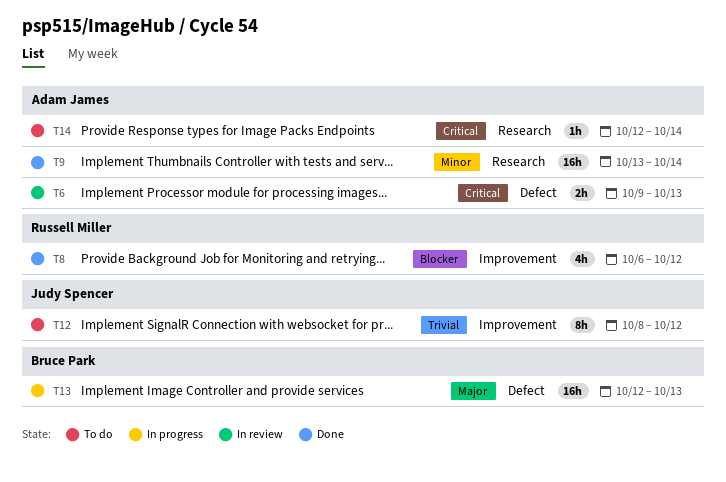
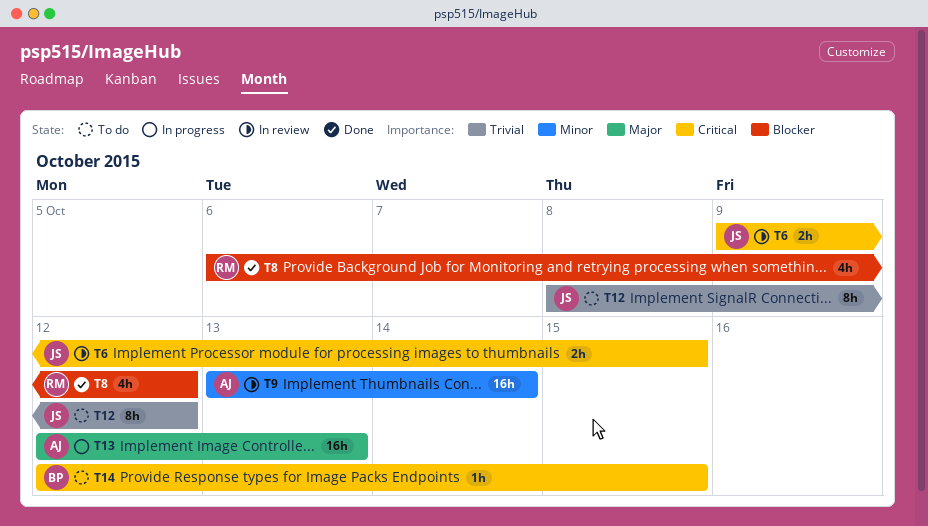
T6, owner: Adam James -> Judy Spencer
T6, due: Oct 13 -> Oct 15
T9, status: Done -> In review
T13, owner: Bruce Park -> Adam James
T14, owner: Adam James -> Bruce Park
T14, due: Oct 14 -> Oct 15

